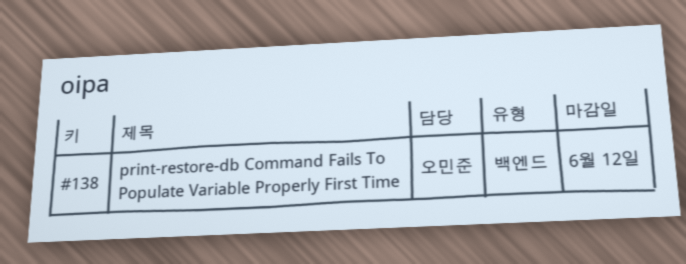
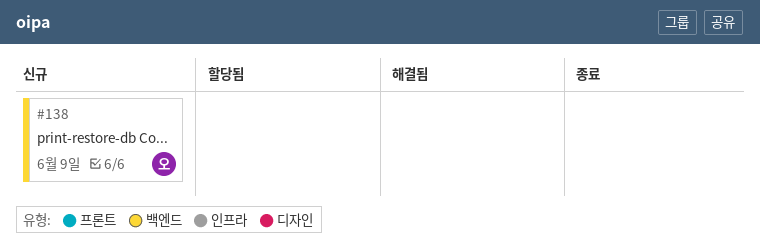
#138, due: Jun 12 -> Jun 9

